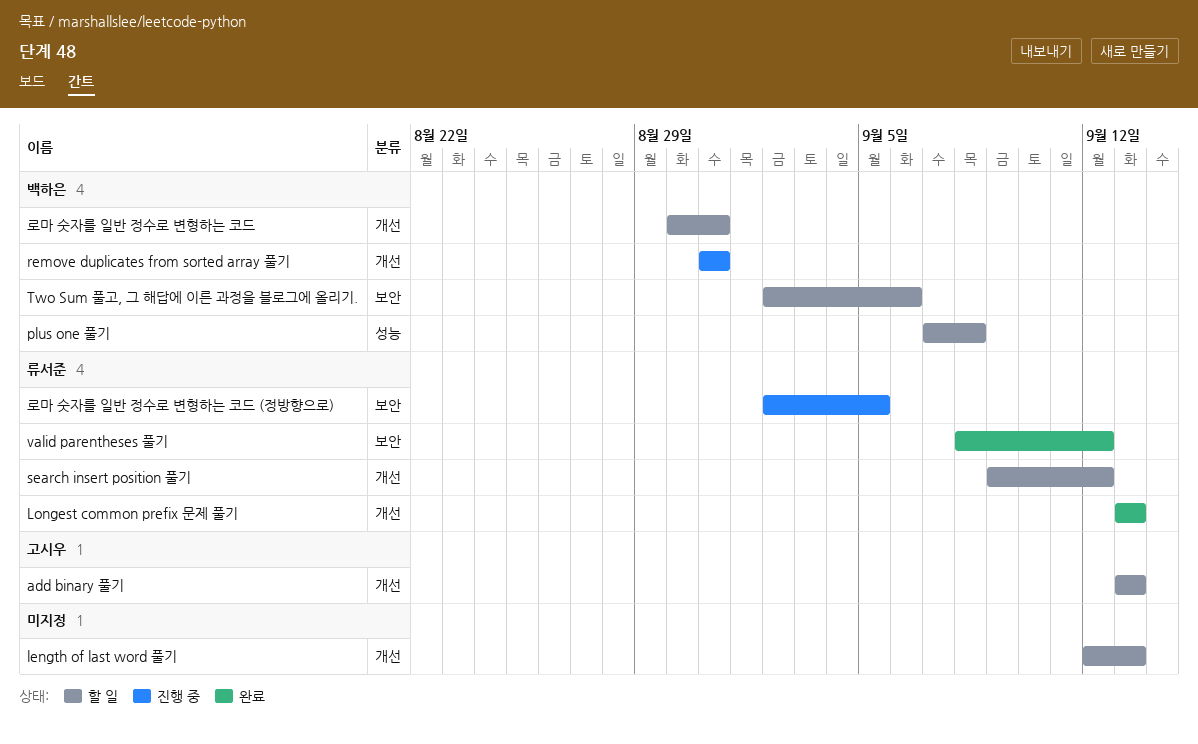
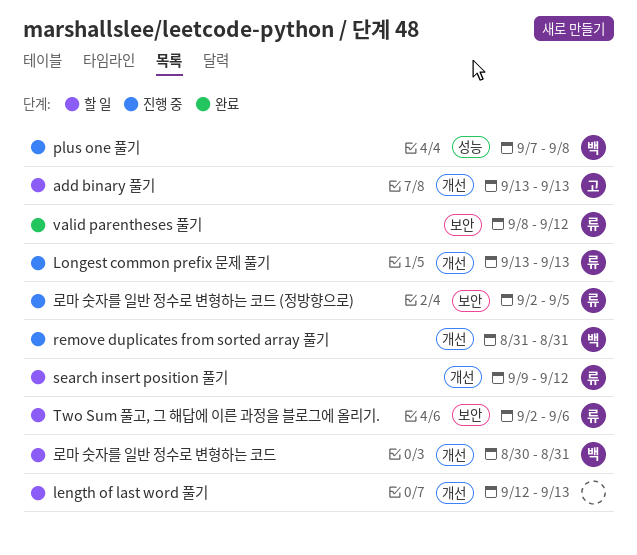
Longest common prefix 문제 풀기, status: 완료 -> 진행 중
plus one 풀기, status: 할 일 -> 진행 중
Two Sum 풀고, 그 해답에 이른 과정을 블로그에 올리기., owner: 백하은 -> 류서준

